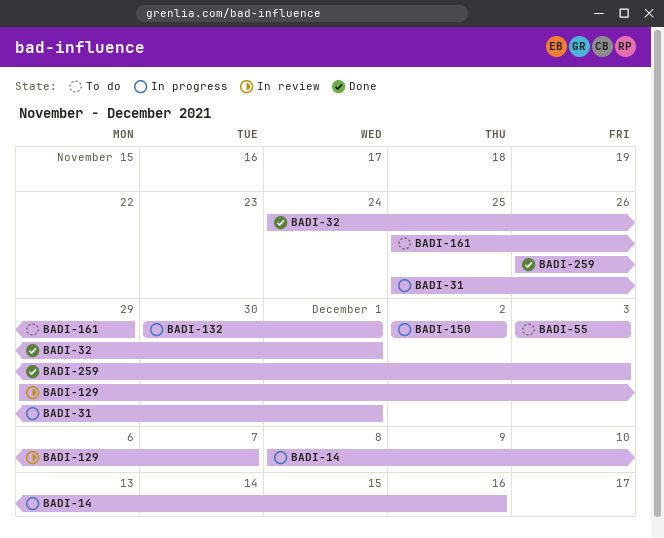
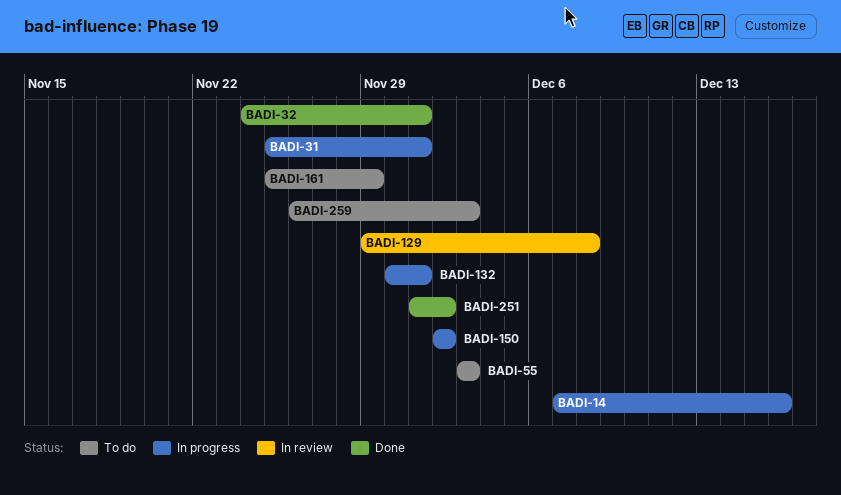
BADI-14, start: Dec 8 -> Dec 7
BADI-129, due: Dec 7 -> Dec 8
BADI-251: none -> present
BADI-259, status: Done -> To do

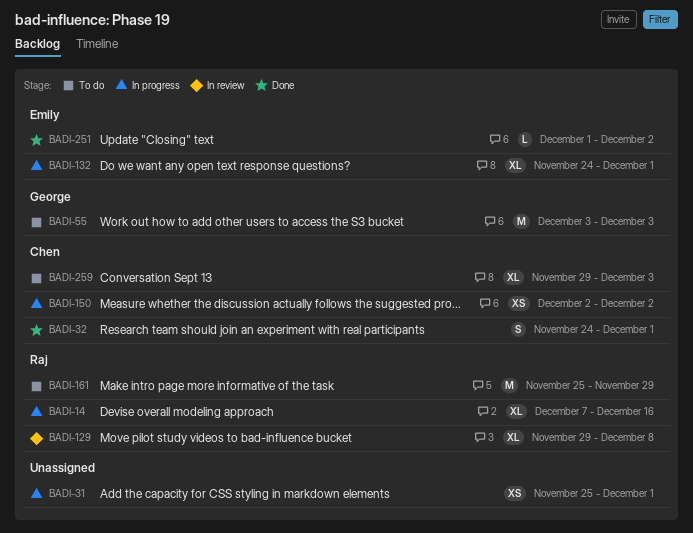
BADI-132, start: Nov 30 -> Nov 24
BADI-259, start: Nov 26 -> Nov 29

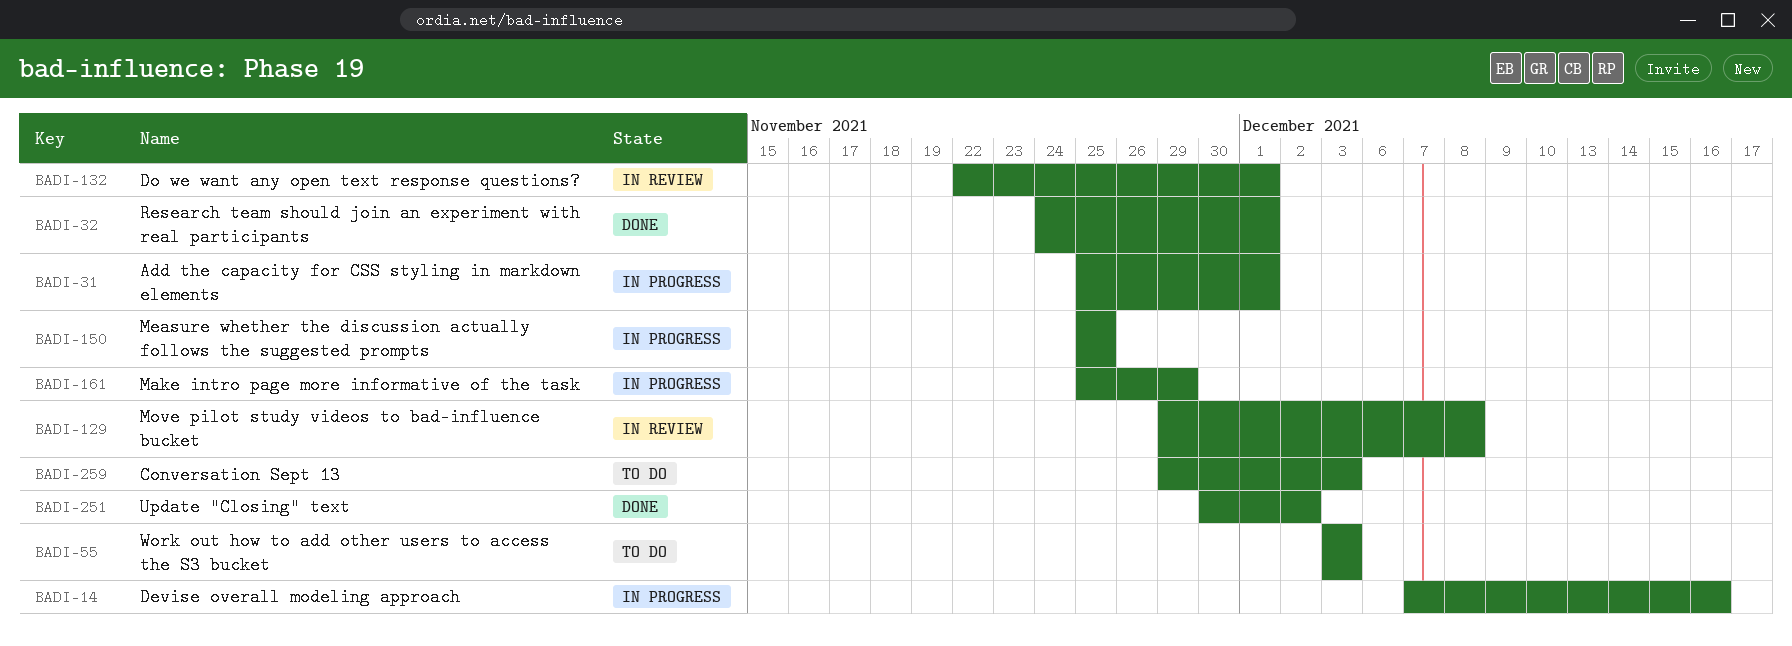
BADI-132, status: In progress -> In review
BADI-132, start: Nov 24 -> Nov 22
BADI-150, start: Dec 2 -> Nov 25
BADI-150, due: Dec 2 -> Nov 25
BADI-161, status: To do -> In progress
BADI-251, start: Dec 1 -> Nov 30

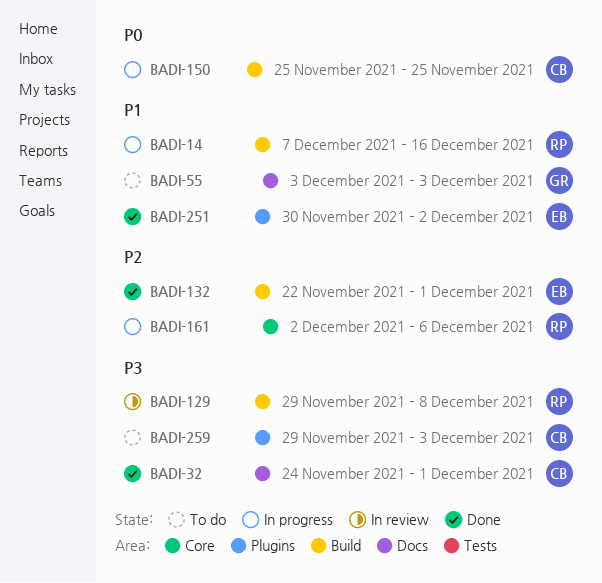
BADI-31: present -> none
BADI-132, status: In review -> Done
BADI-161, start: Nov 25 -> Dec 2
BADI-161, due: Nov 29 -> Dec 6

